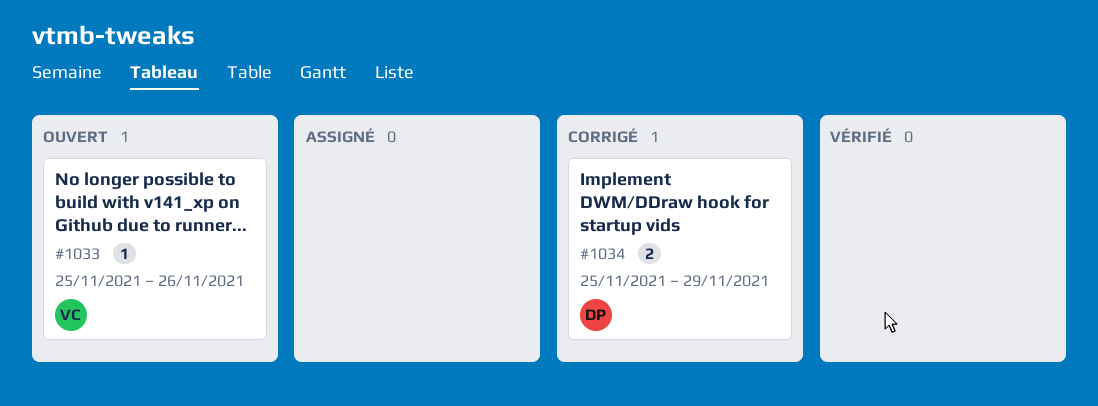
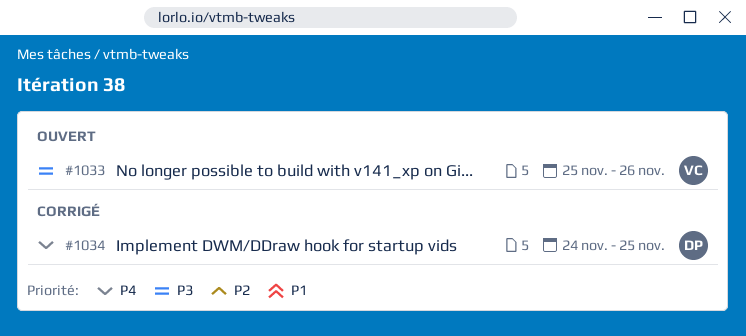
#1034, start: Nov 25 -> Nov 24
#1034, due: Nov 29 -> Nov 25

